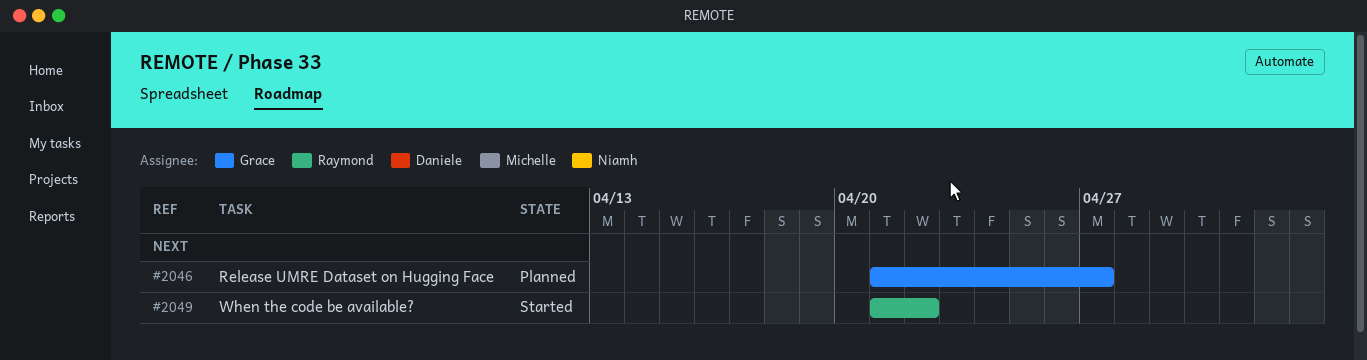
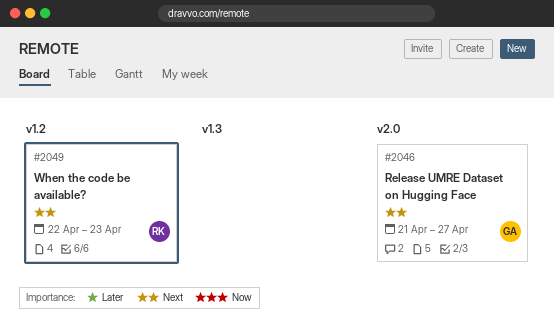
#2049, start: Apr 21 -> Apr 22
#2049, due: Apr 22 -> Apr 23

